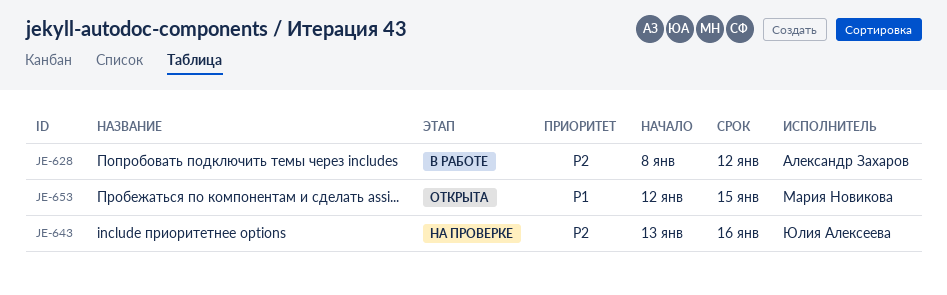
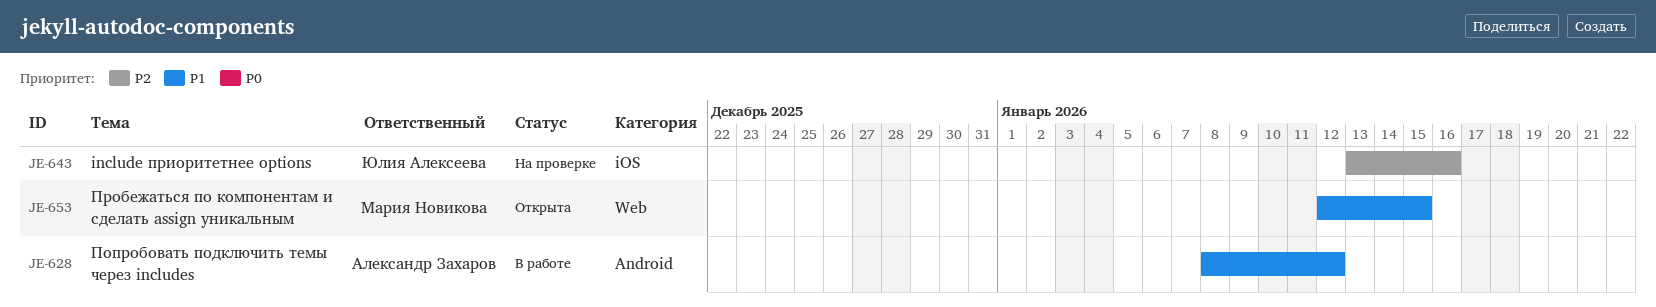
JE-628, priority: P2 -> P1

